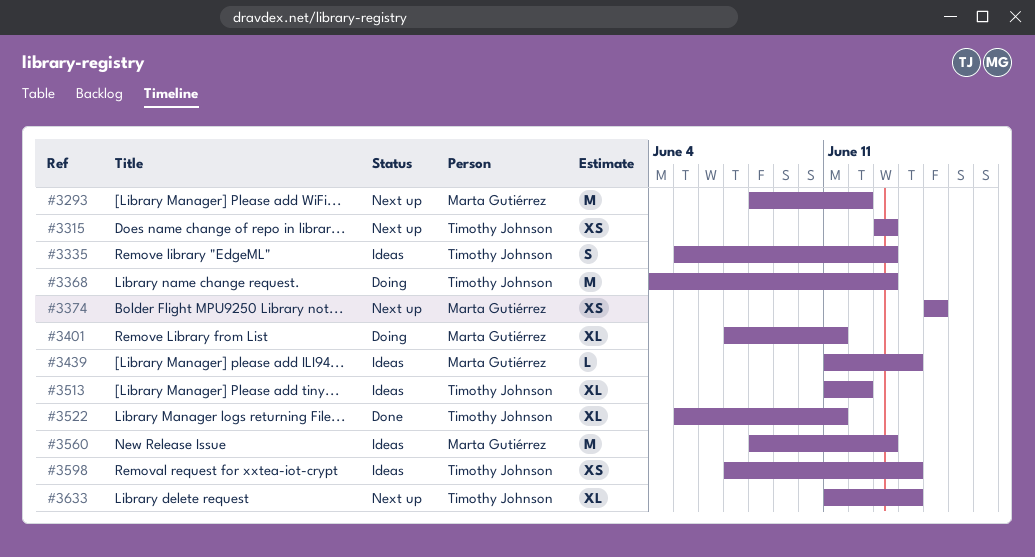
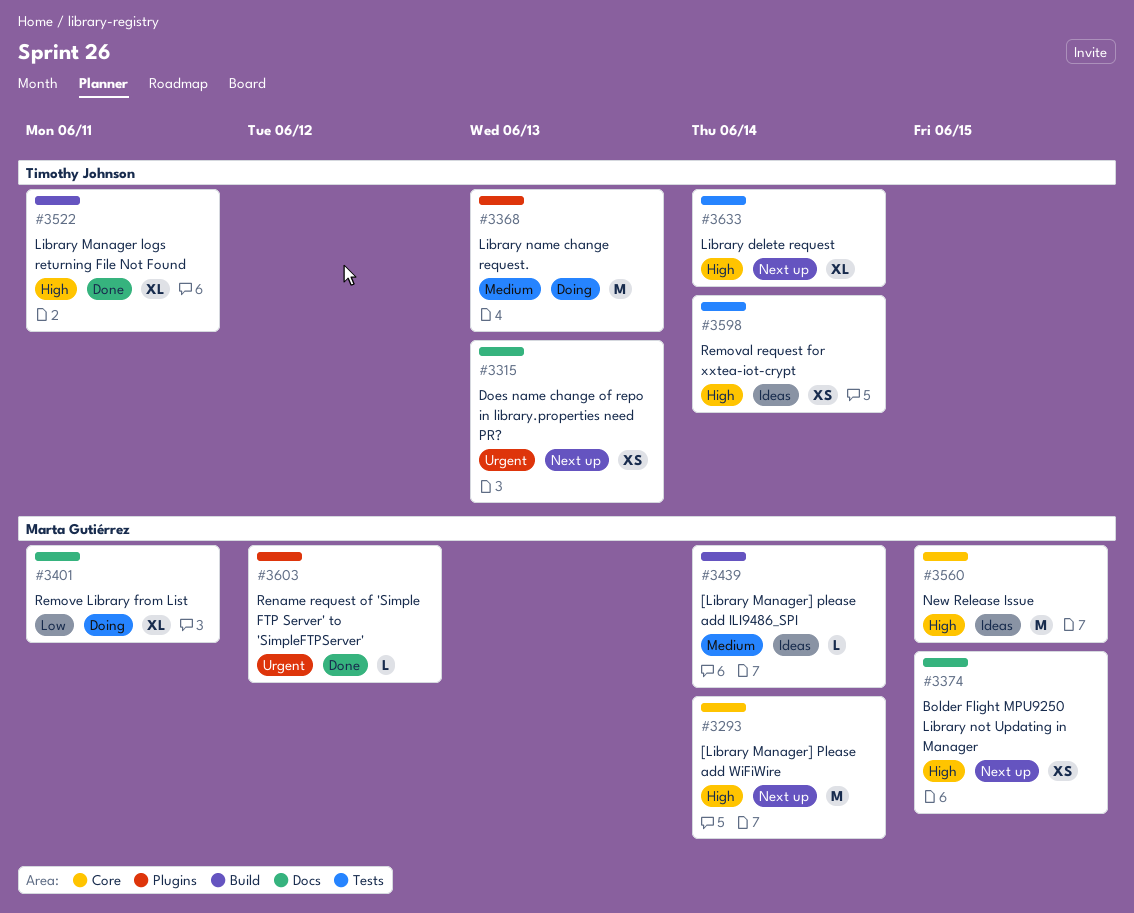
#3293, due: Jun 12 -> Jun 14
#3335: present -> none
#3513: present -> none
#3560, due: Jun 13 -> Jun 15
#3603: none -> present

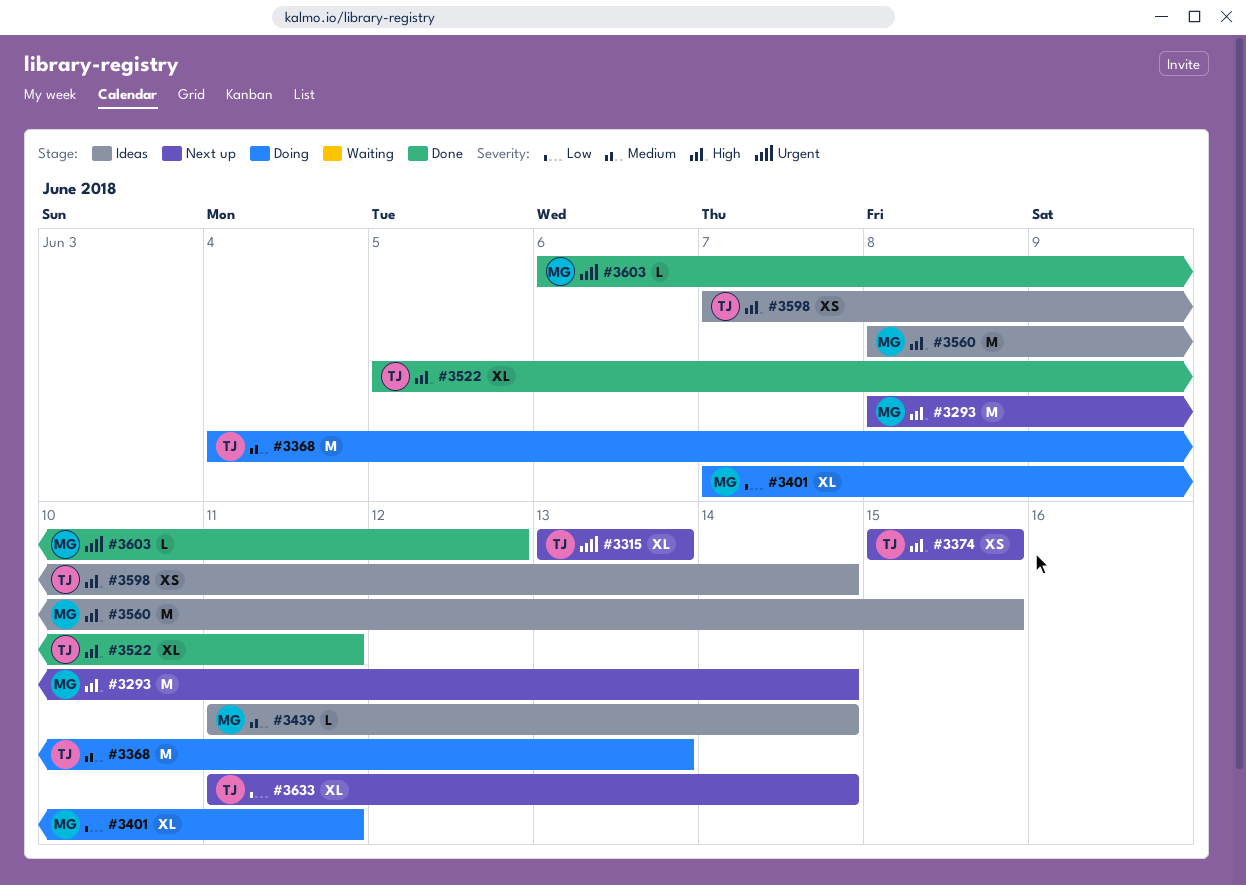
#3315, estimate: XS -> XL
#3374, owner: Marta Gutiérrez -> Timothy Johnson
#3633, priority: High -> Low

